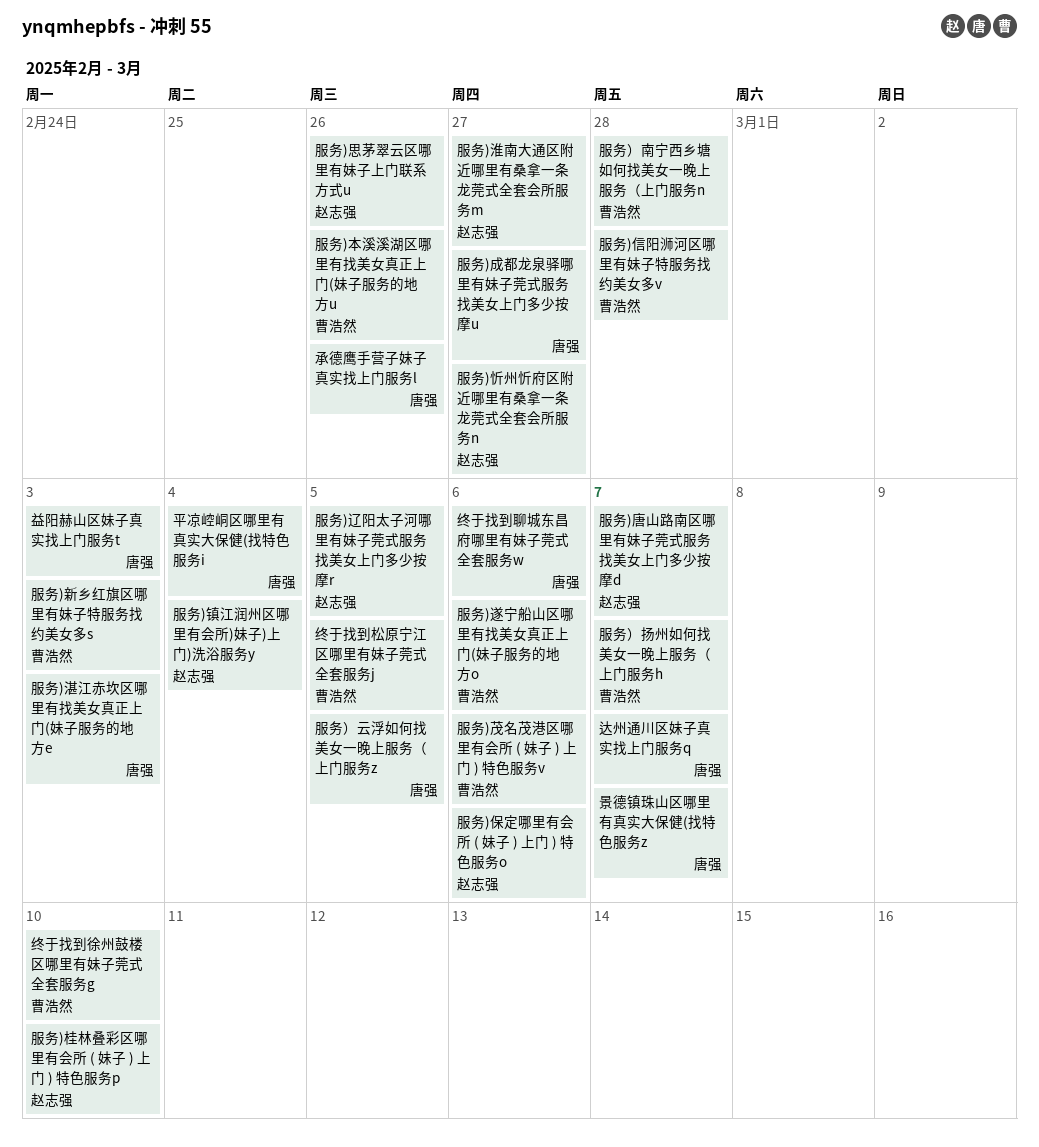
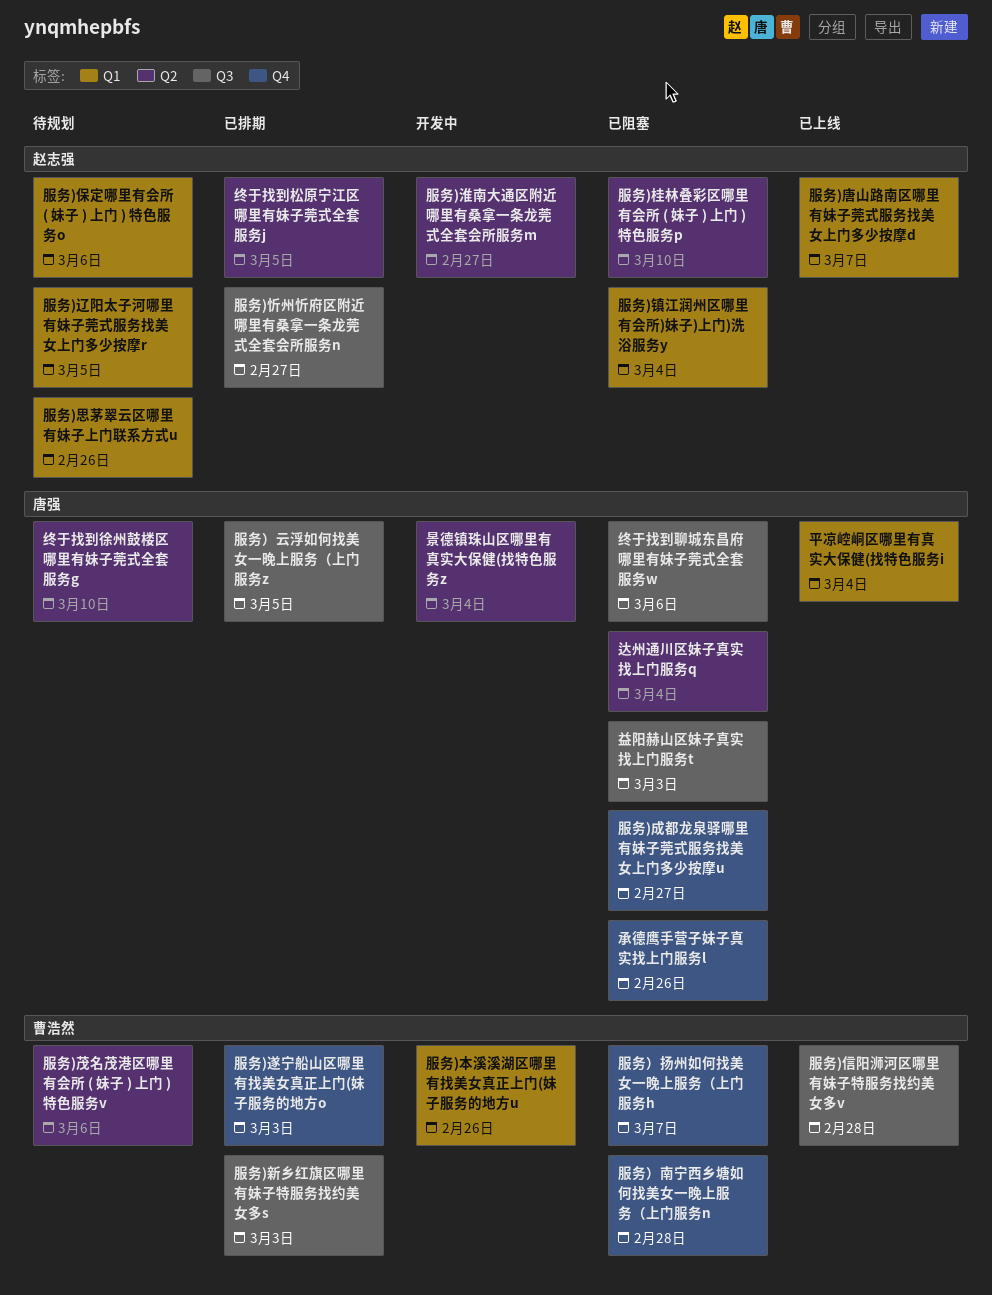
景德镇珠山区哪里有真实大保健(找特色服务z, due: Mar 7 -> Mar 4
服务)湛江赤坎区哪里有找美女真正上门(妹子服务的地方e: present -> none
服务)遂宁船山区哪里有找美女真正上门(妹子服务的地方o, due: Mar 6 -> Mar 3
终于找到徐州鼓楼区哪里有妹子莞式全套服务g, owner: 曹浩然 -> 唐强
终于找到松原宁江区哪里有妹子莞式全套服务j, owner: 曹浩然 -> 赵志强
达州通川区妹子真实找上门服务q, due: Mar 7 -> Mar 4

